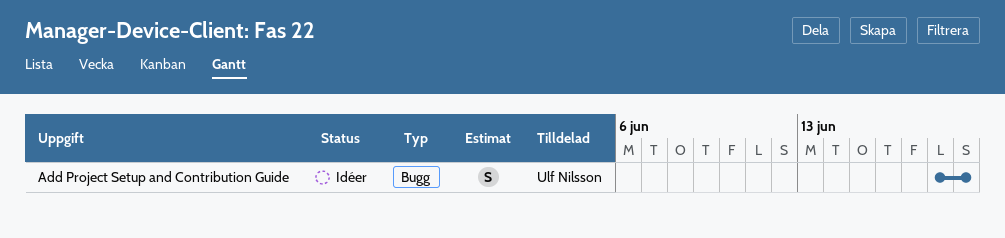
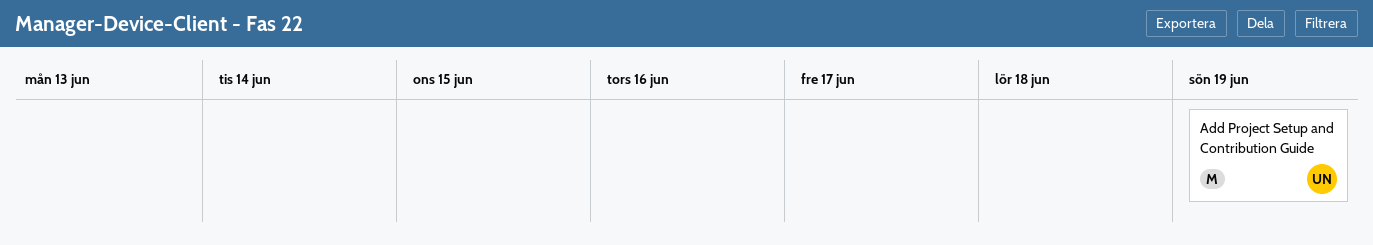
Add Project Setup and Contribution Guide, estimate: S -> M

